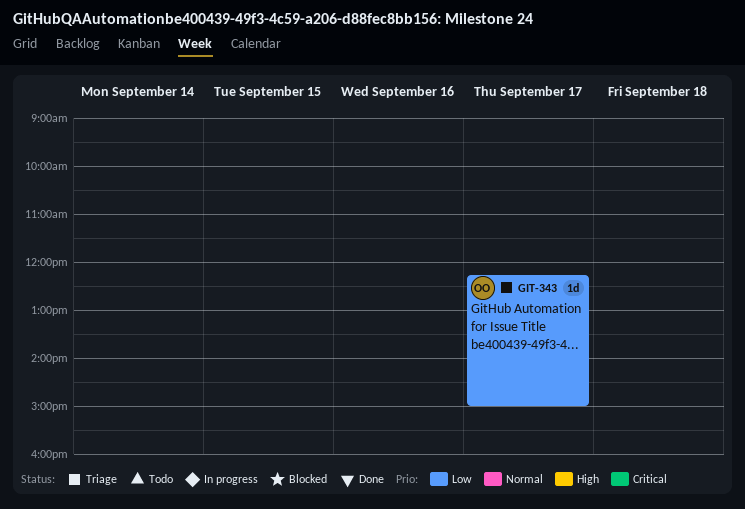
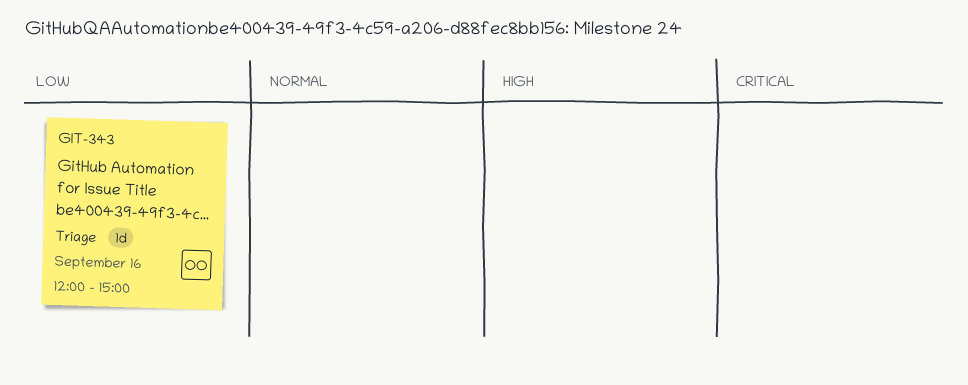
GIT-343, day: Sep 17 -> Sep 16
GIT-343, begins: 12:15 -> 12:00

